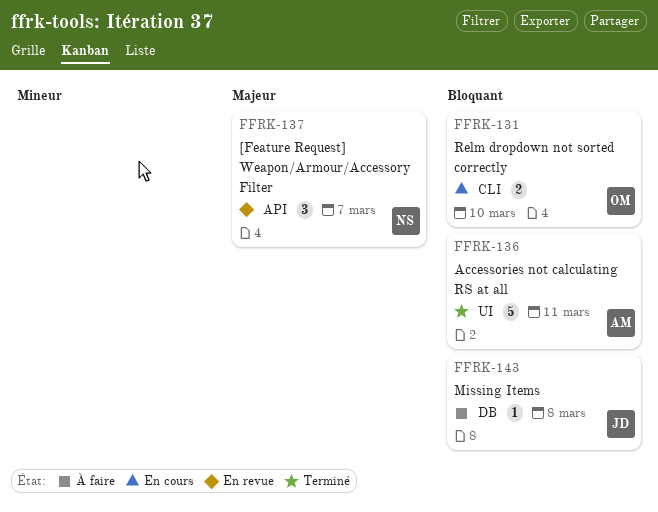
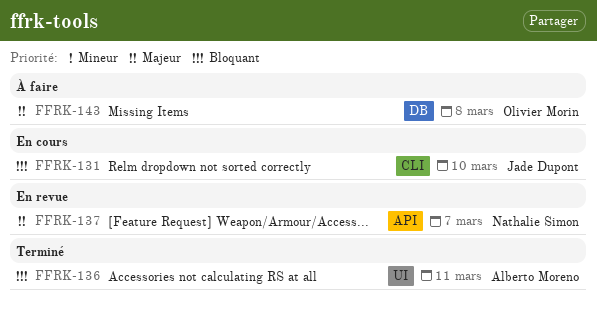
FFRK-131, owner: Olivier Morin -> Jade Dupont
FFRK-143, owner: Jade Dupont -> Olivier Morin
FFRK-143, priority: Bloquant -> Majeur

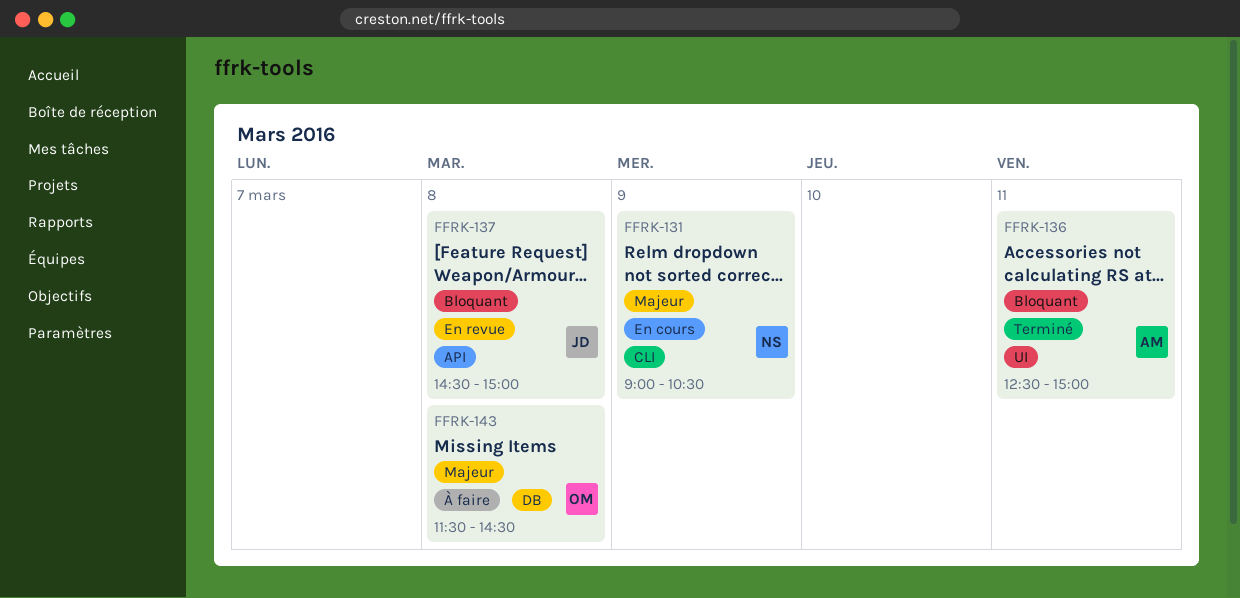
FFRK-131, owner: Jade Dupont -> Nathalie Simon
FFRK-131, priority: Bloquant -> Majeur
FFRK-131, day: Mar 10 -> Mar 9
FFRK-137, owner: Nathalie Simon -> Jade Dupont
FFRK-137, priority: Majeur -> Bloquant
FFRK-137, day: Mar 7 -> Mar 8

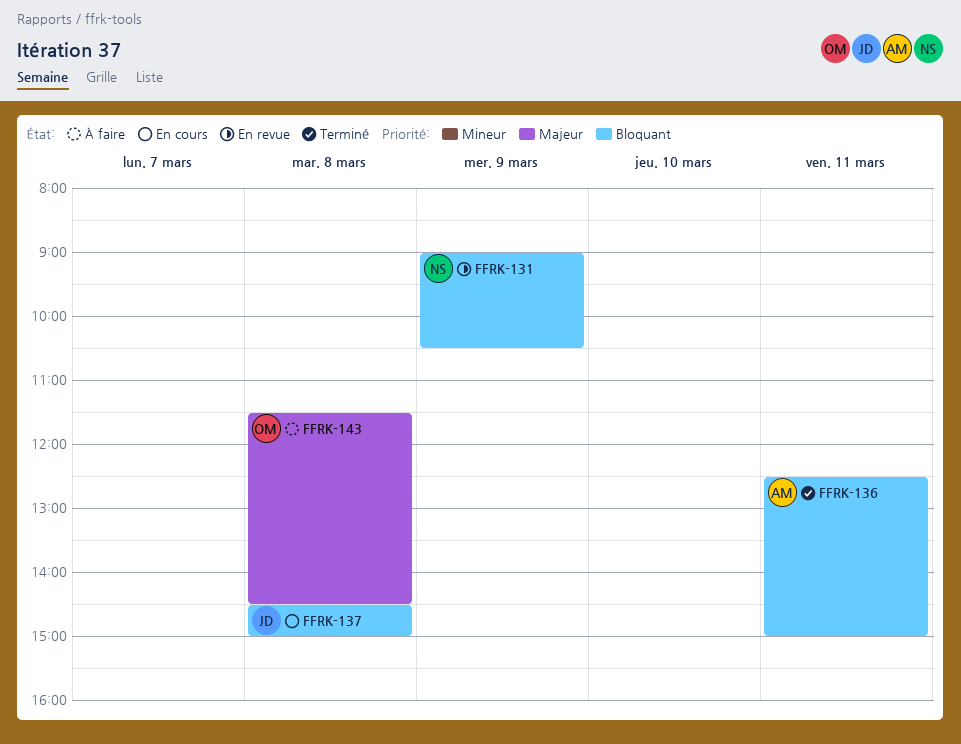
FFRK-131, status: En cours -> En revue
FFRK-131, priority: Majeur -> Bloquant
FFRK-137, status: En revue -> En cours

